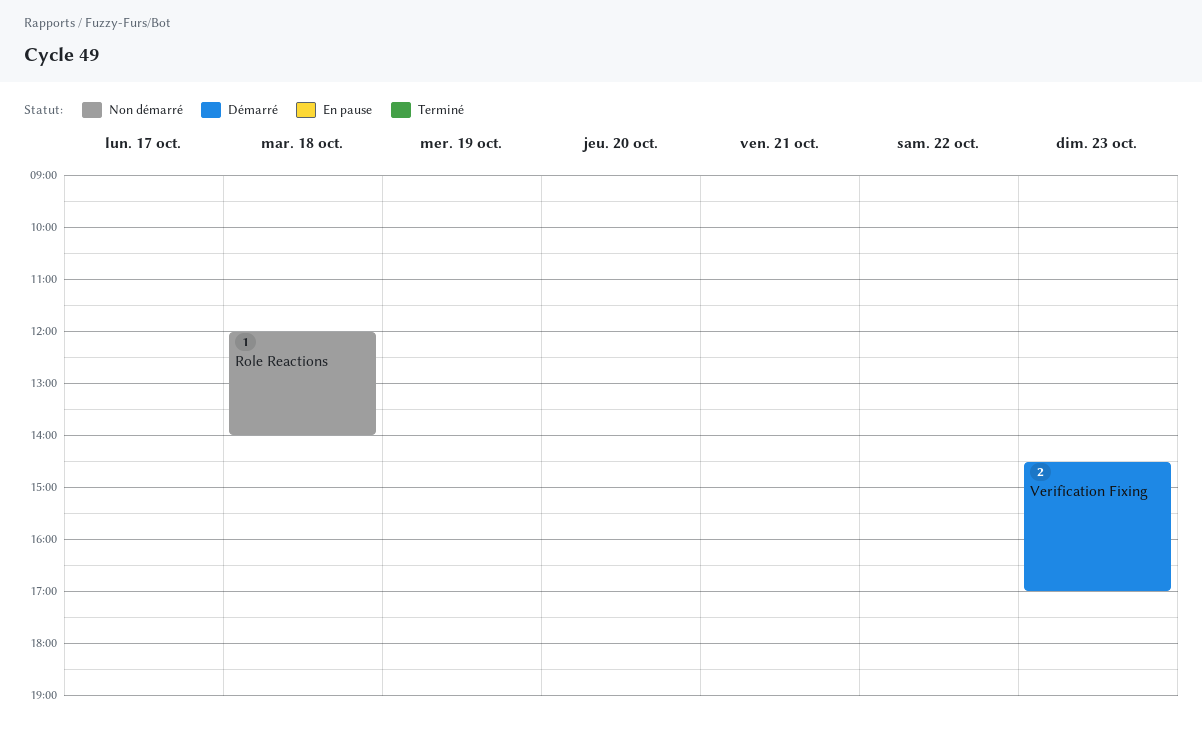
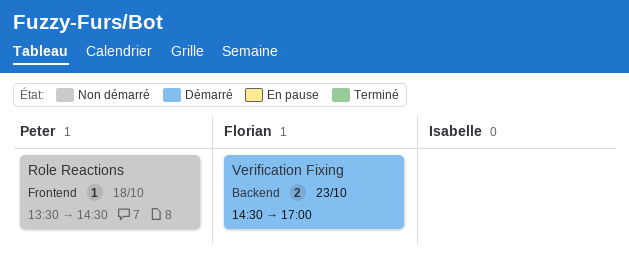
Role Reactions, begins: 12:00 -> 13:30
Role Reactions, ends: 14:00 -> 14:30

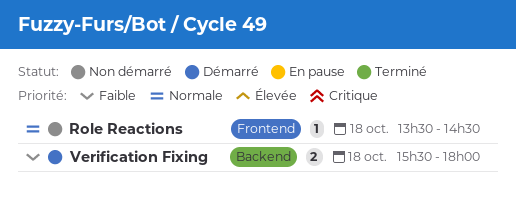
Verification Fixing, day: Oct 23 -> Oct 18
Verification Fixing, begins: 14:30 -> 15:30
Verification Fixing, ends: 17:00 -> 18:00

